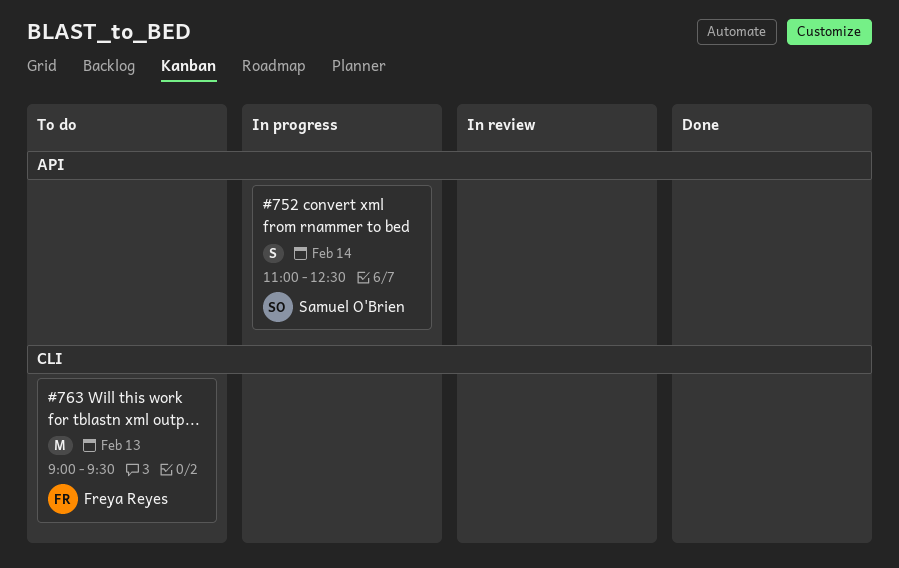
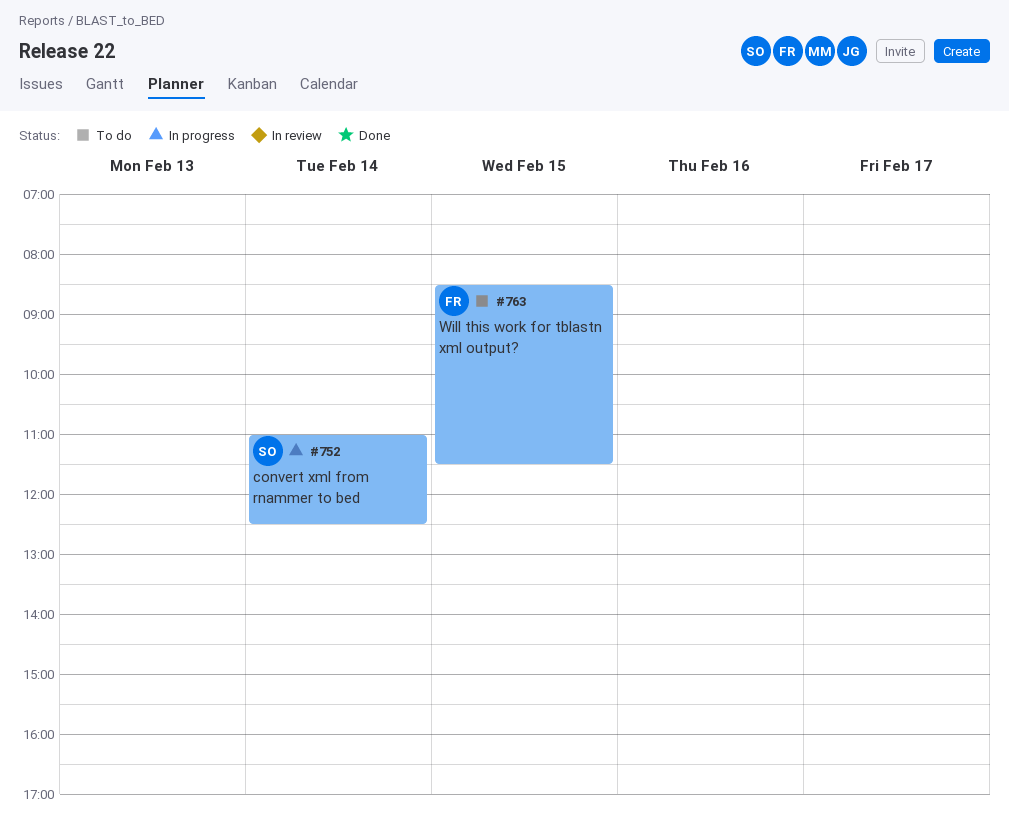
#763, day: Feb 13 -> Feb 15
#763, begins: 09:00 -> 08:30
#763, ends: 09:30 -> 11:30

